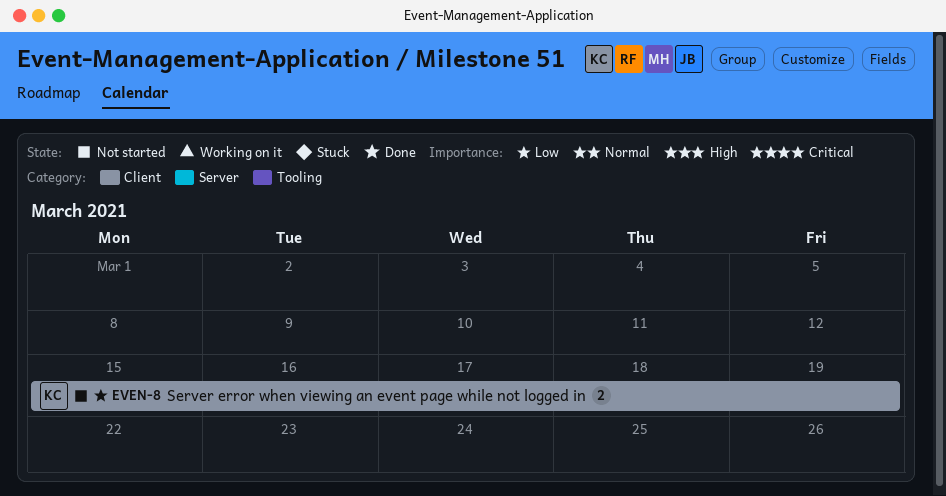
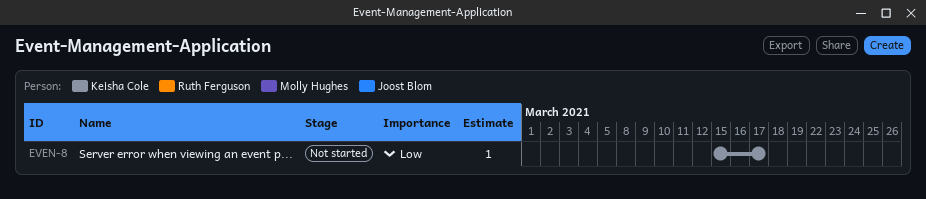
EVEN-8, estimate: 2 -> 1
EVEN-8, due: Mar 19 -> Mar 17

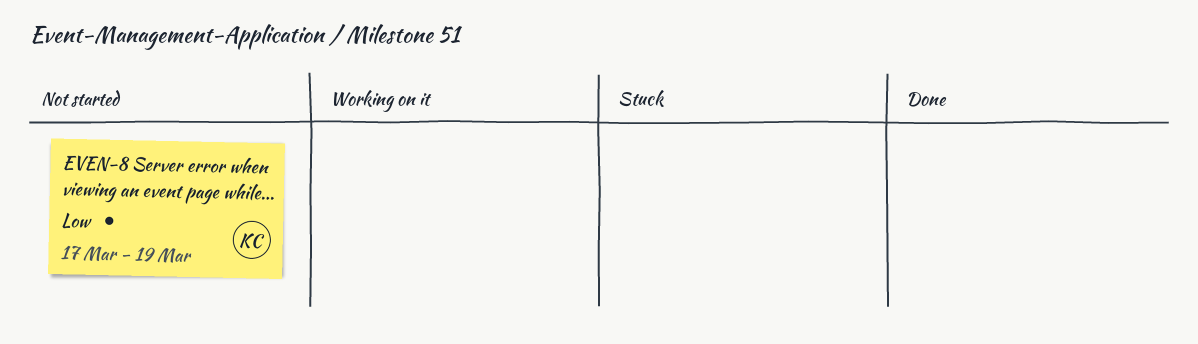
EVEN-8, start: Mar 15 -> Mar 17
EVEN-8, due: Mar 17 -> Mar 19

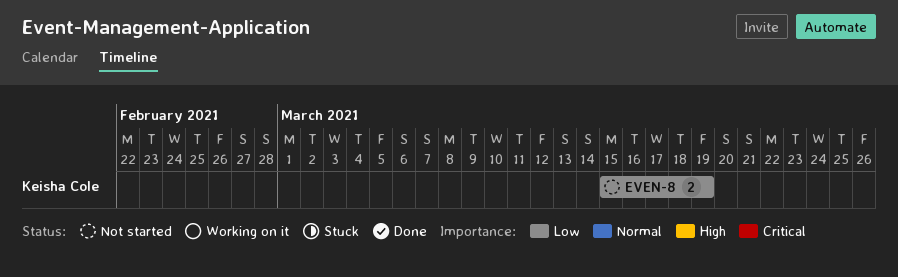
EVEN-8, estimate: 1 -> 2
EVEN-8, start: Mar 17 -> Mar 15

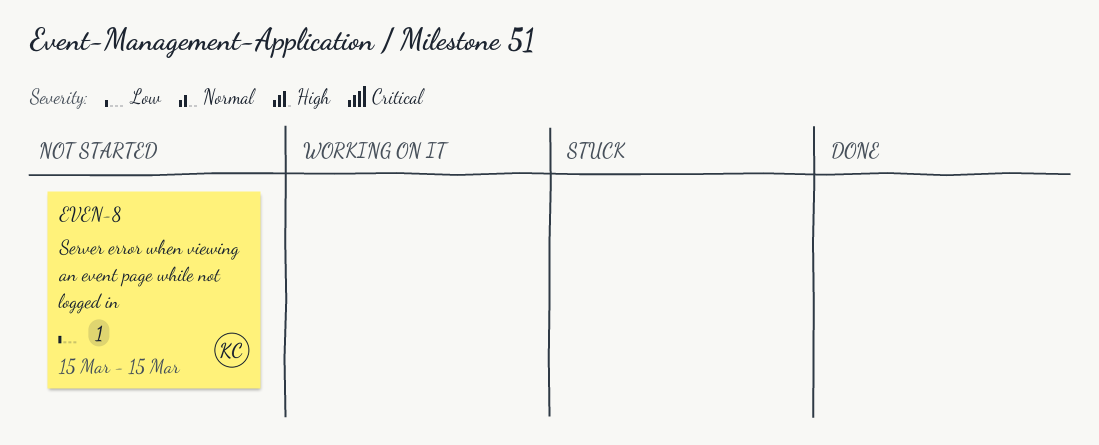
EVEN-8, estimate: 2 -> 1
EVEN-8, due: Mar 19 -> Mar 15

